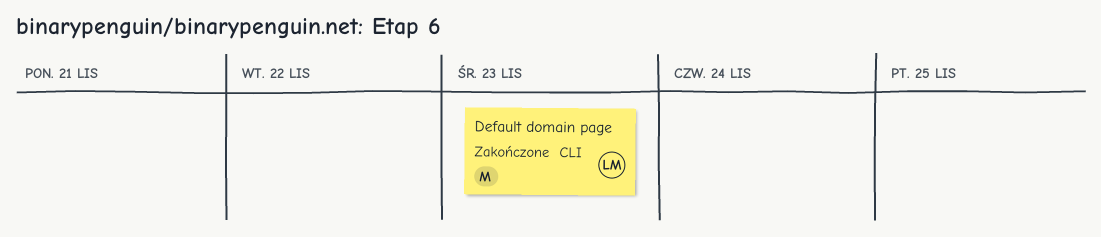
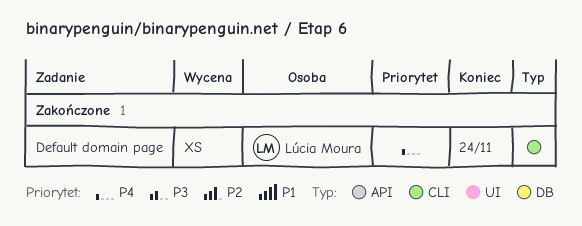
Default domain page, estimate: M -> XS
Default domain page, due: Nov 23 -> Nov 24

